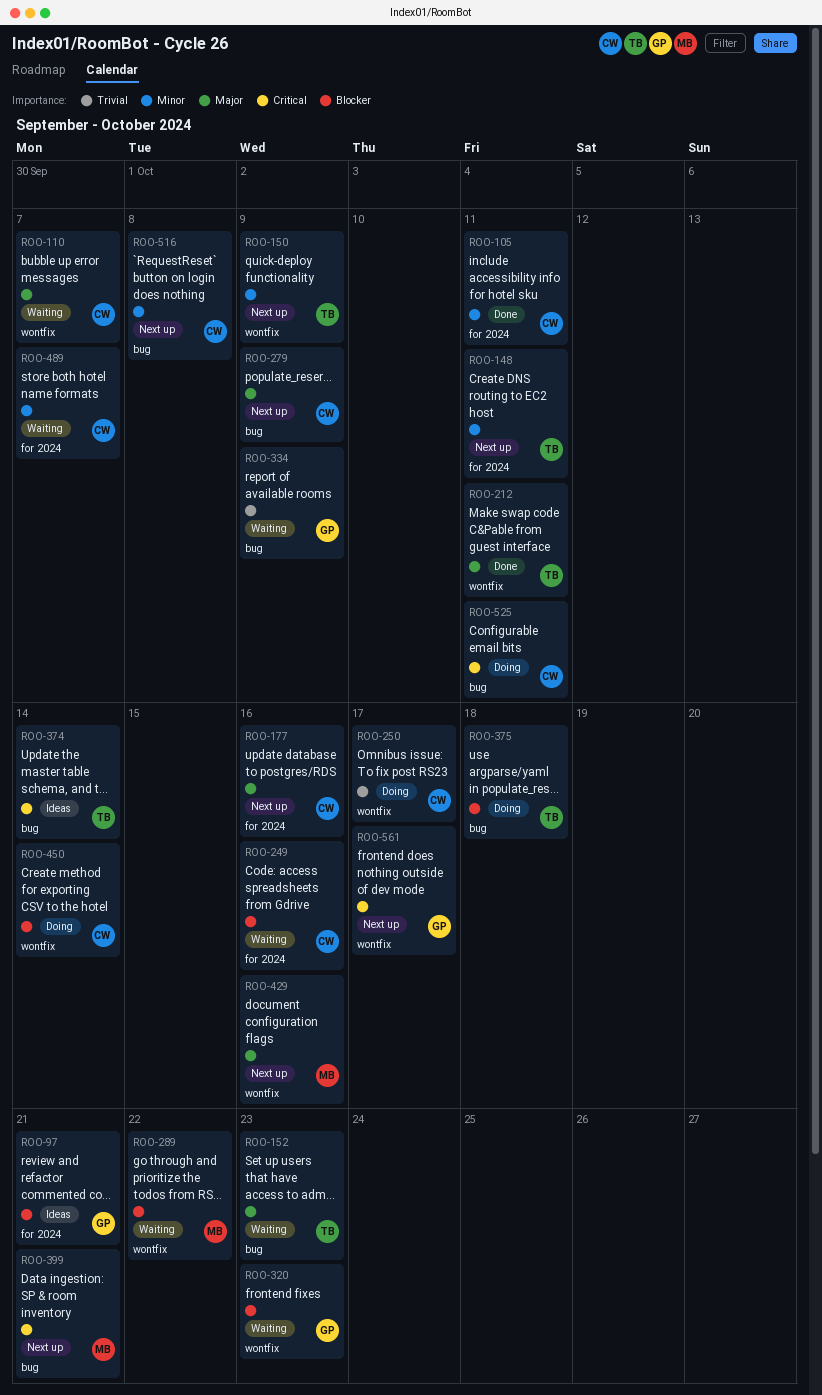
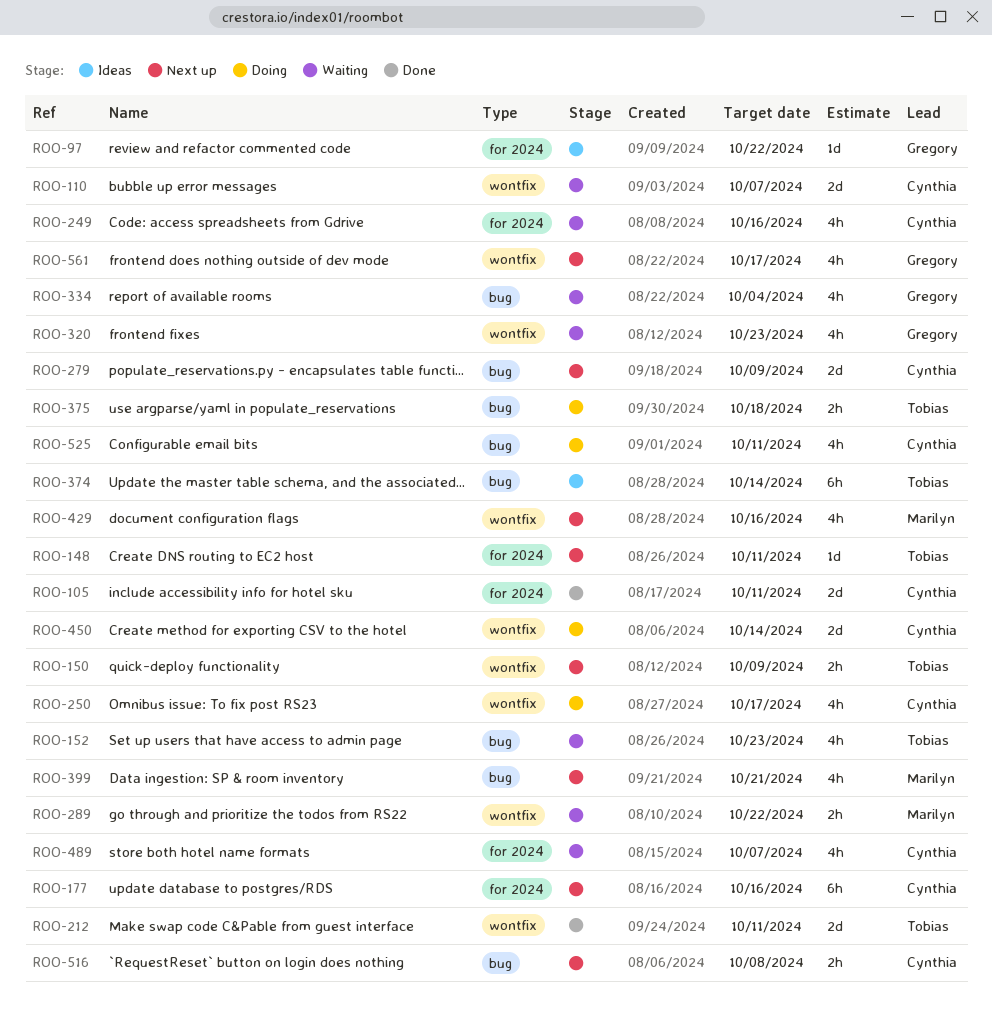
ROO-97, due: Oct 21 -> Oct 22
ROO-334, due: Oct 9 -> Oct 4

